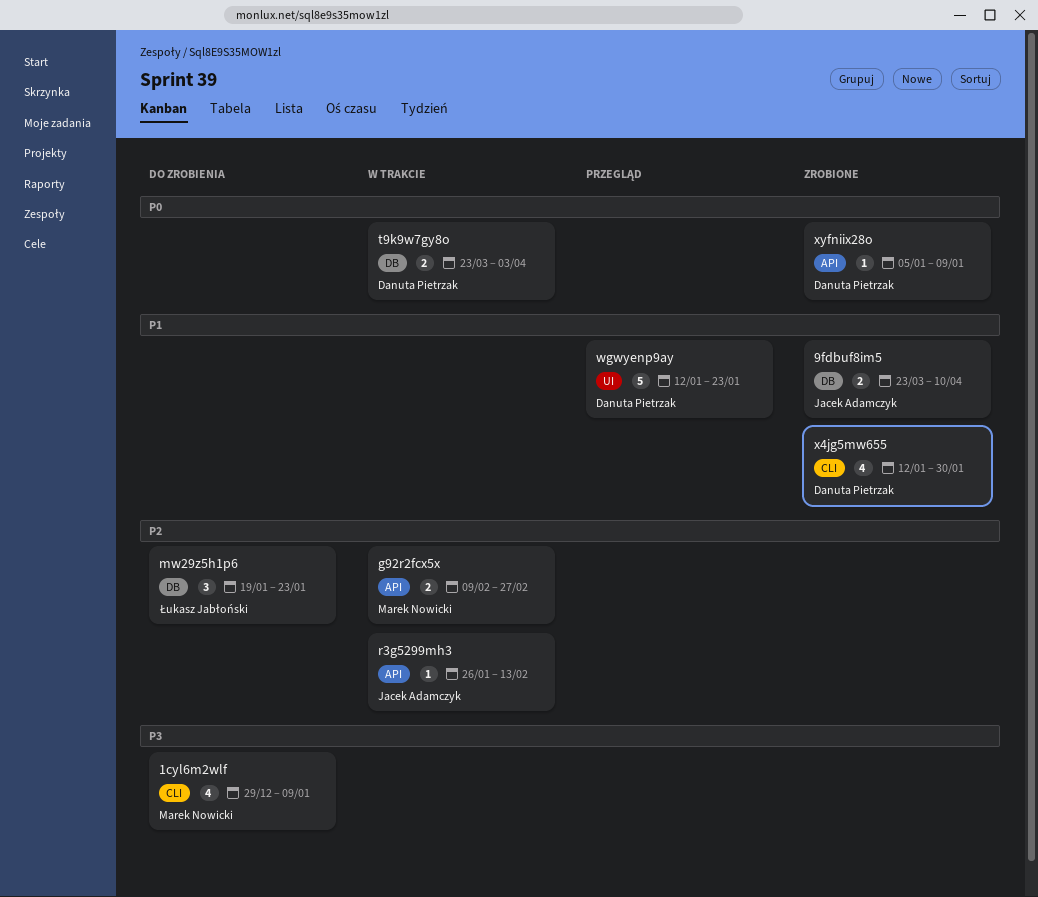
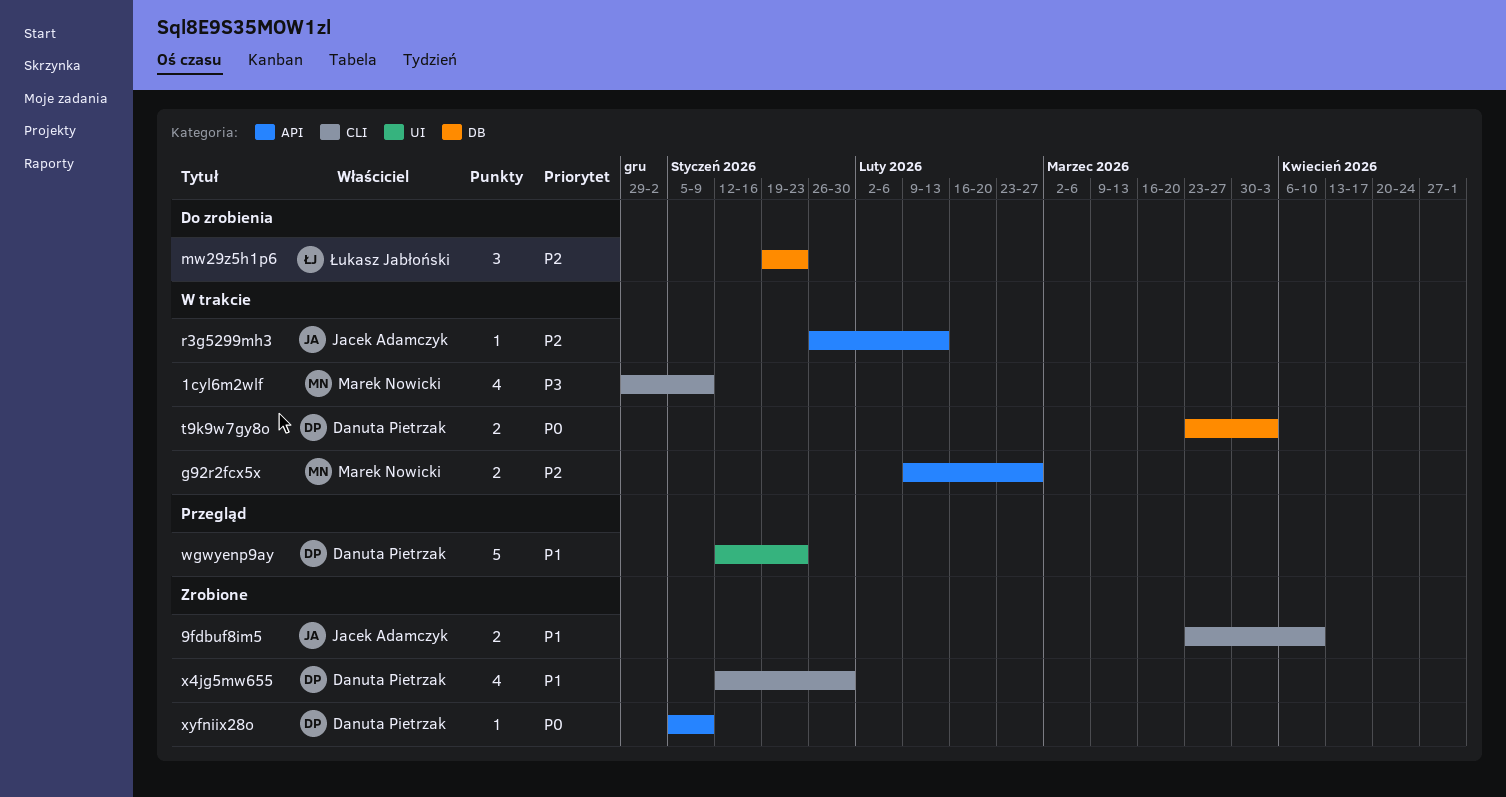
1cyl6m2wlf, status: Do zrobienia -> W trakcie
9fdbuf8im5, label: DB -> CLI

